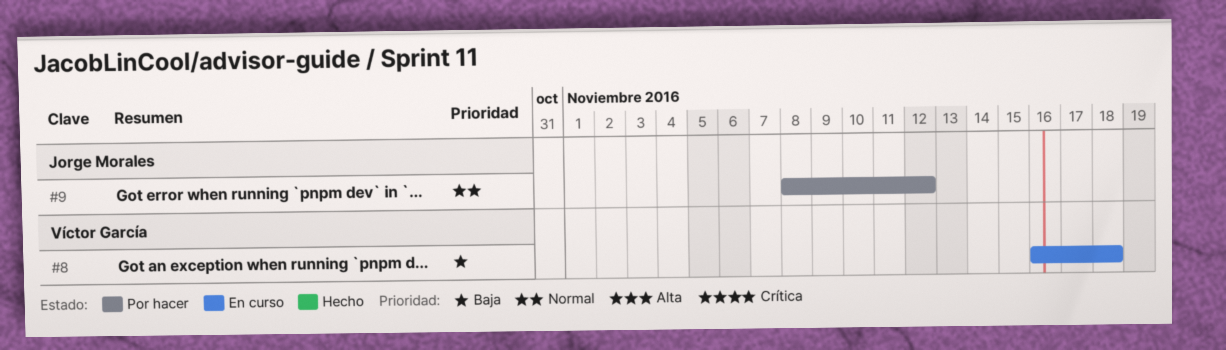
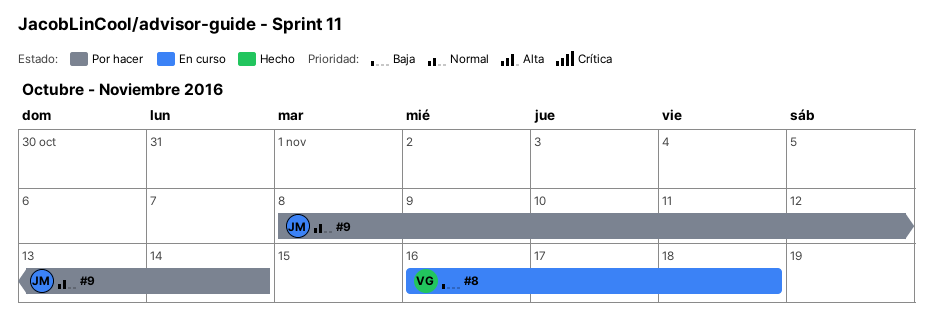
#9, due: Nov 12 -> Nov 14

